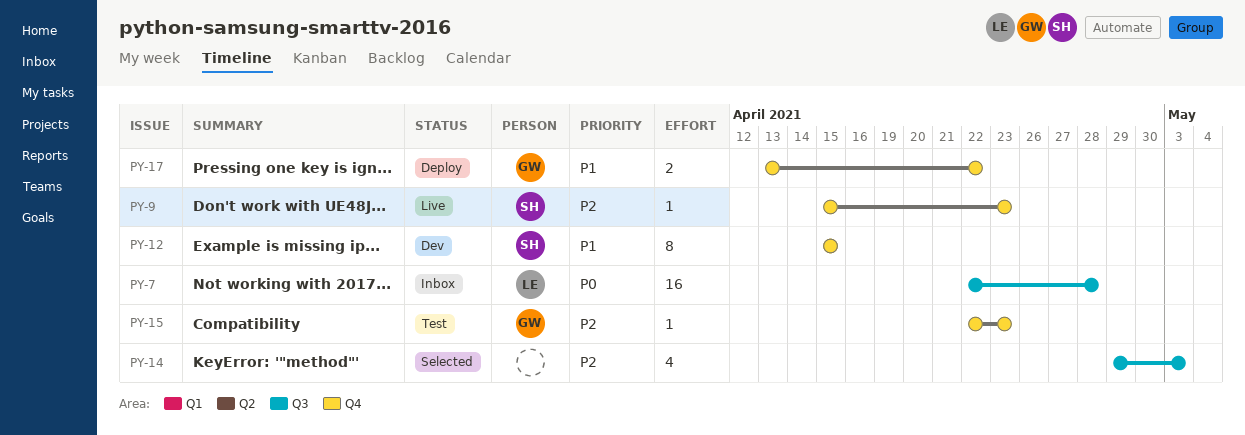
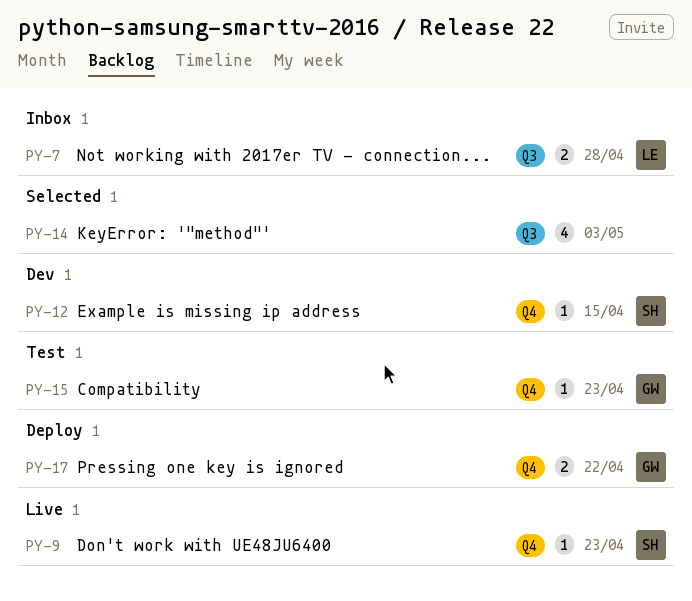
PY-7, estimate: 16 -> 2
PY-12, estimate: 8 -> 1

